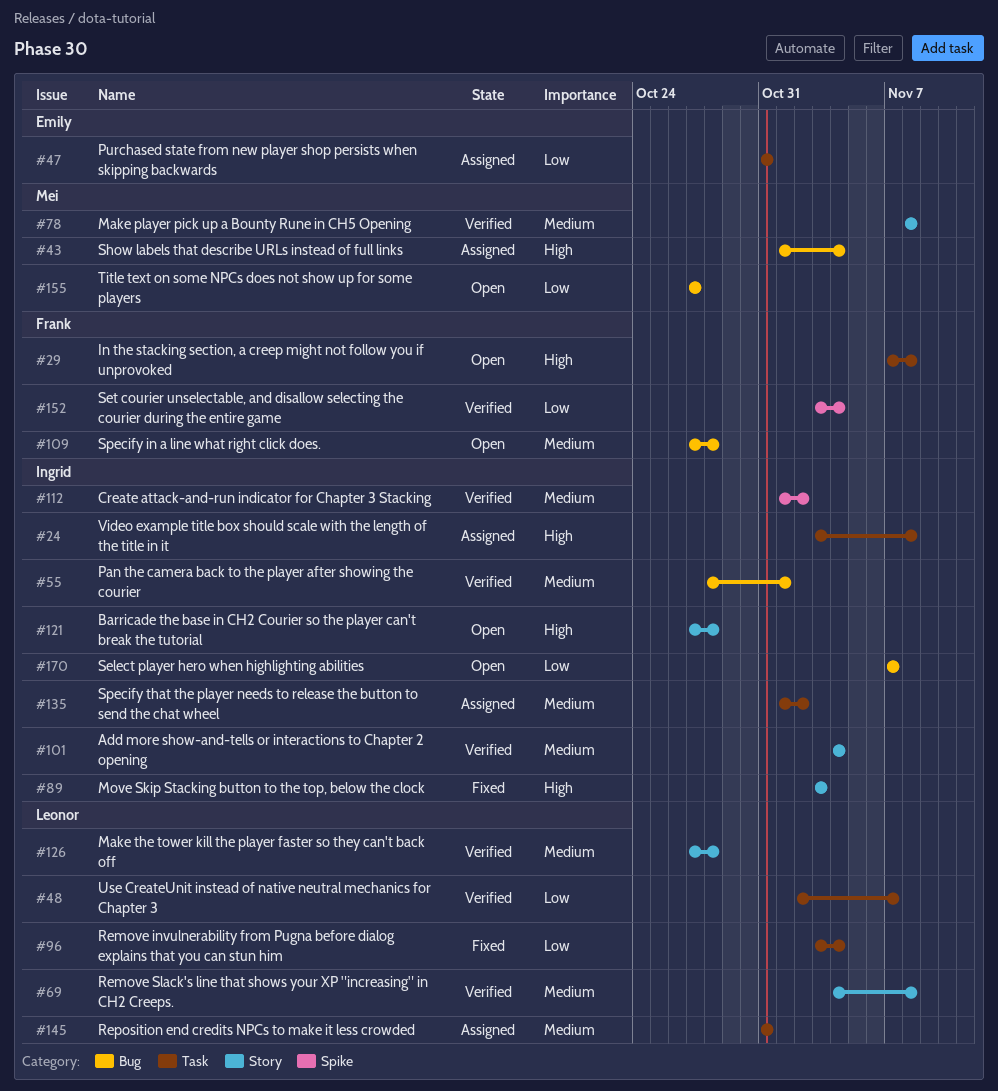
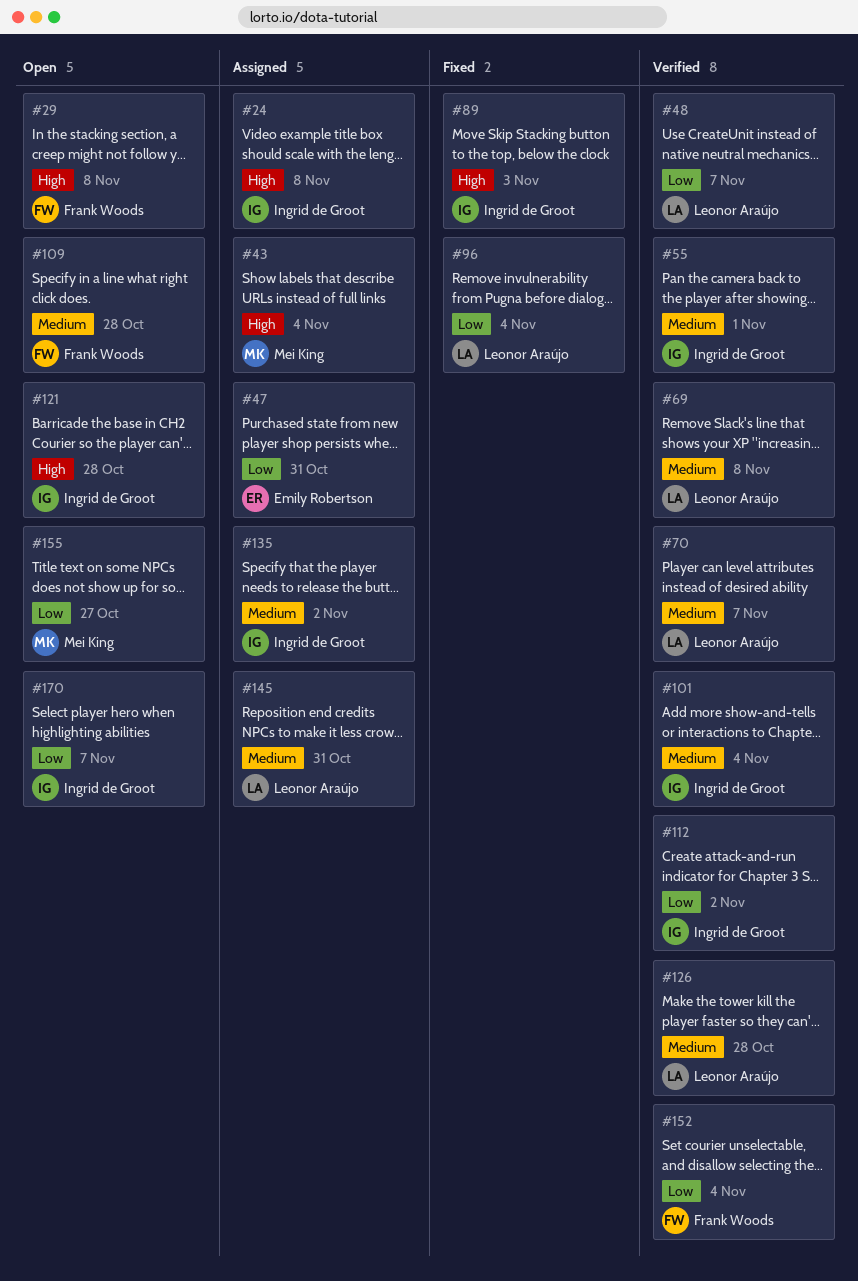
#70: none -> present
#78: present -> none
#112, priority: Medium -> Low

